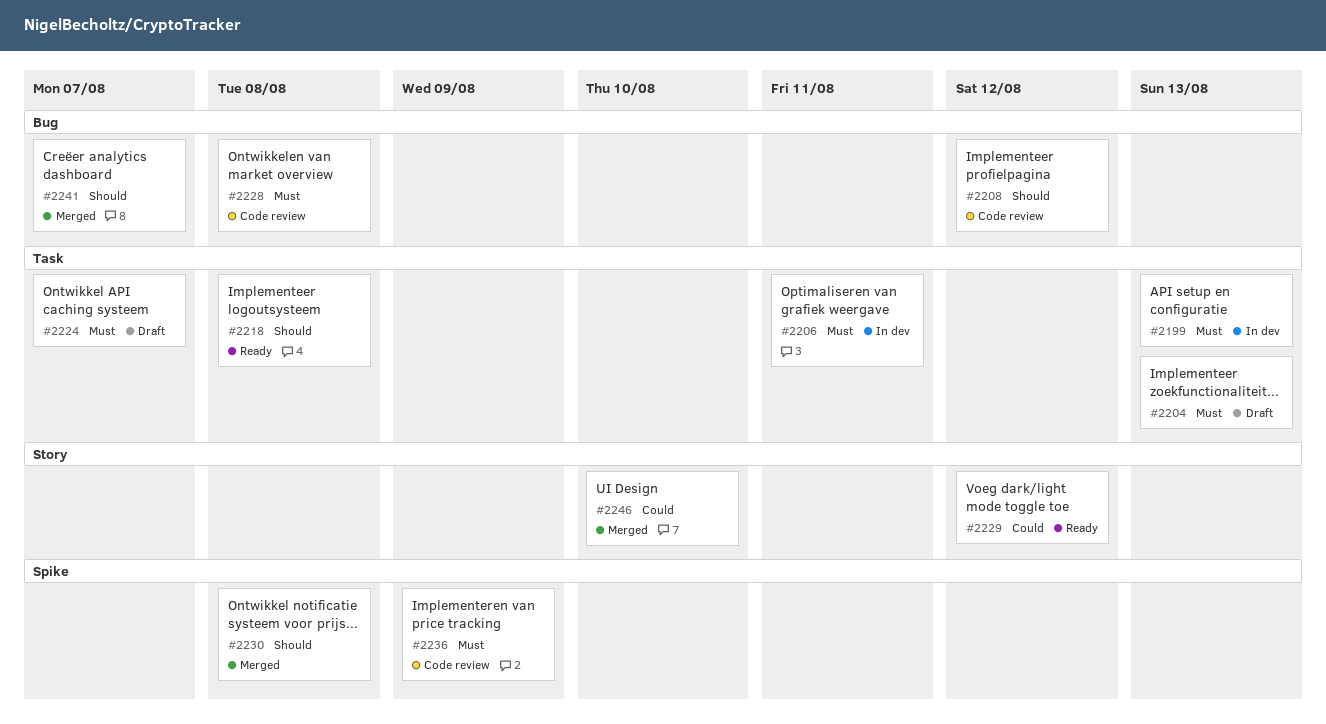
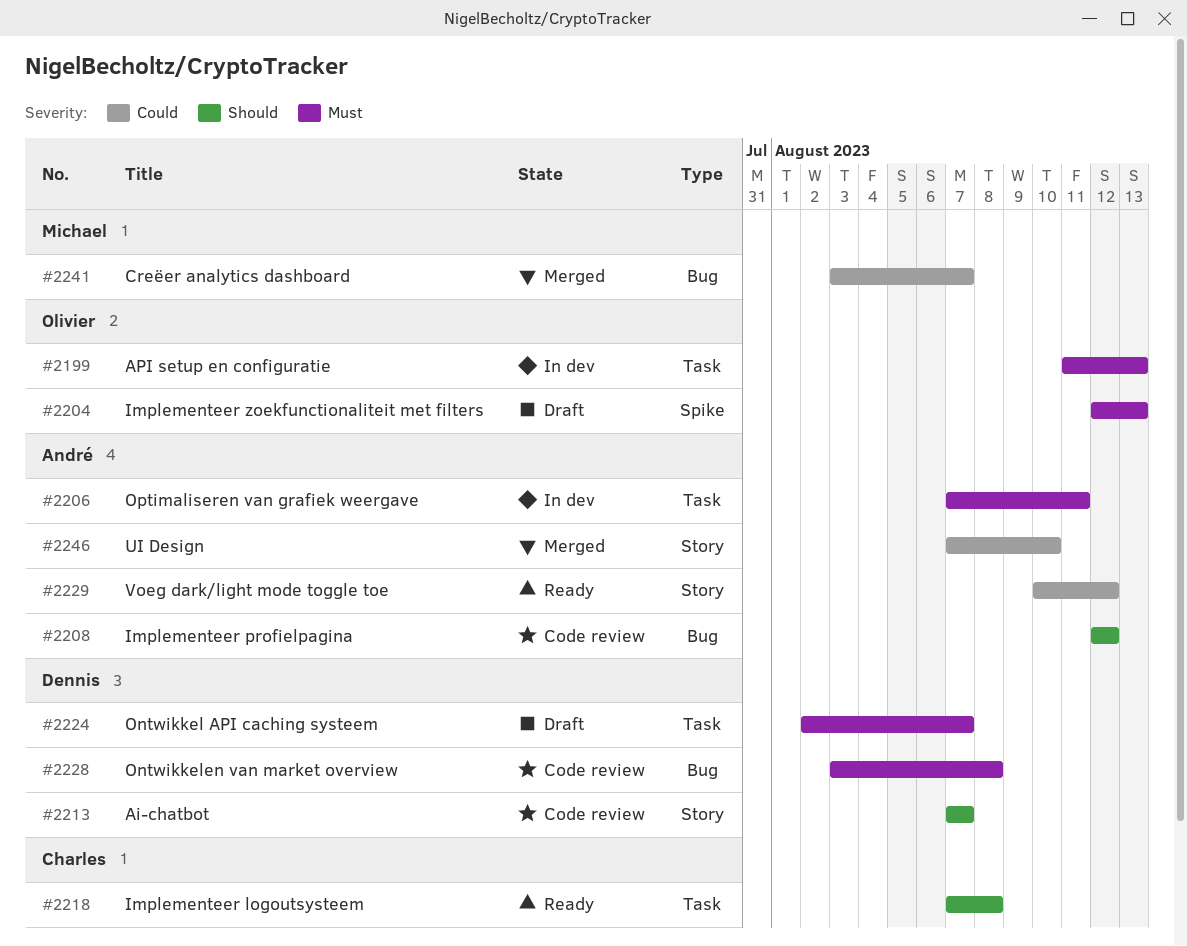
#2204, label: Task -> Spike
#2213: none -> present
#2230: present -> none
#2236: present -> none
#2241, priority: Should -> Could

